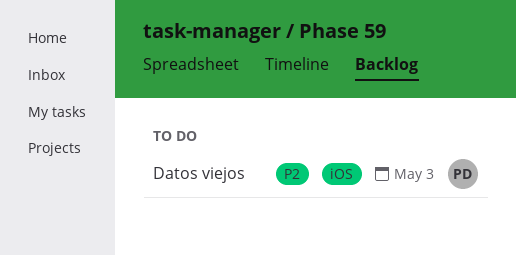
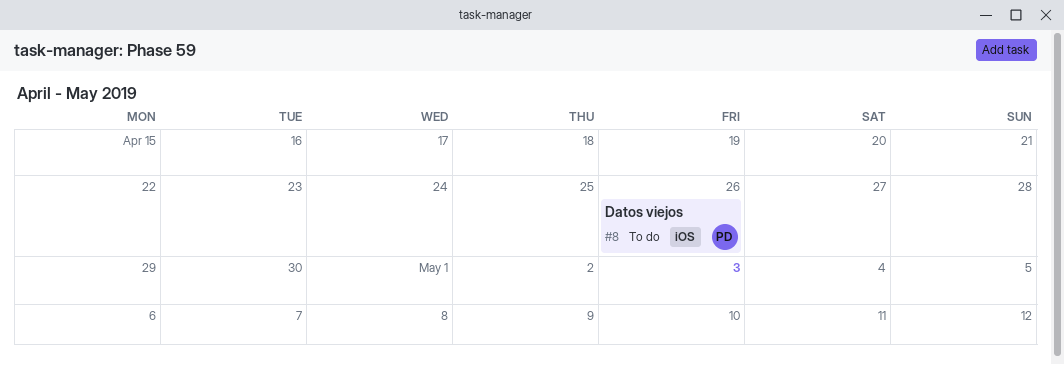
Datos viejos, due: May 3 -> Apr 26

